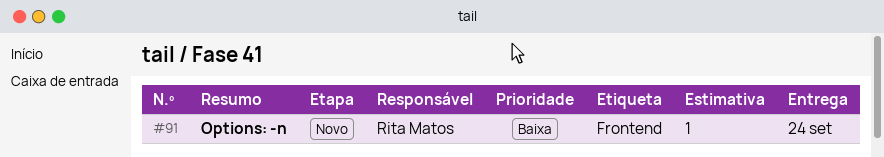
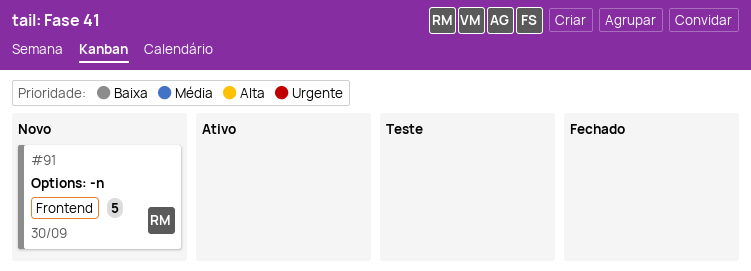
#91, estimate: 1 -> 5
#91, due: Sep 24 -> Sep 30

